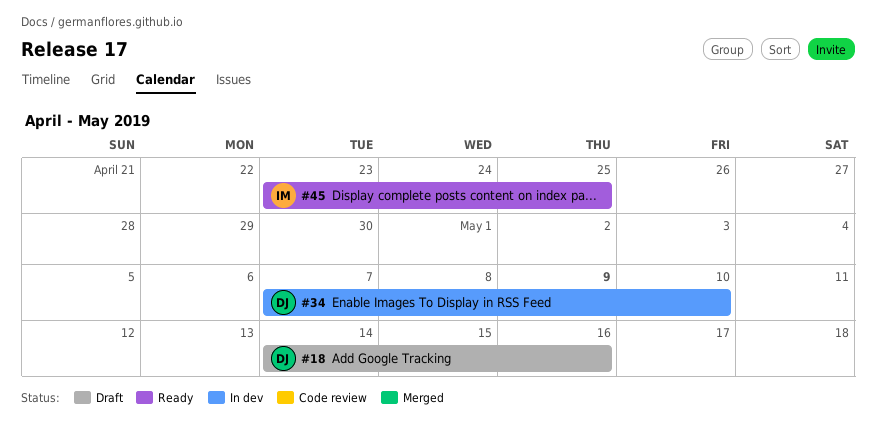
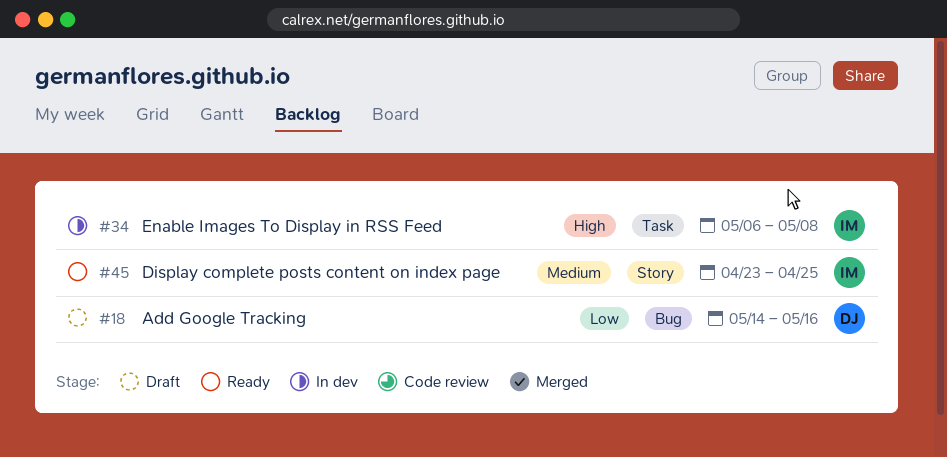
#34, owner: DJ -> IM
#34, start: May 7 -> May 6
#34, due: May 10 -> May 8

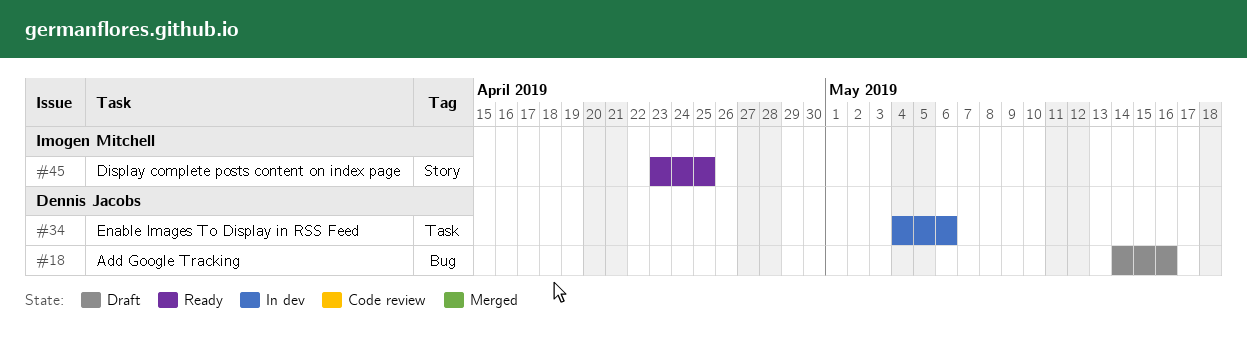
#34, owner: Imogen Mitchell -> Dennis Jacobs
#34, start: May 6 -> May 4
#34, due: May 8 -> May 6

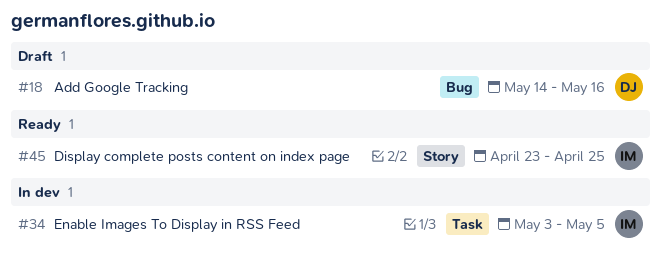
#34, owner: Dennis Jacobs -> Imogen Mitchell
#34, start: May 4 -> May 3
#34, due: May 6 -> May 5

